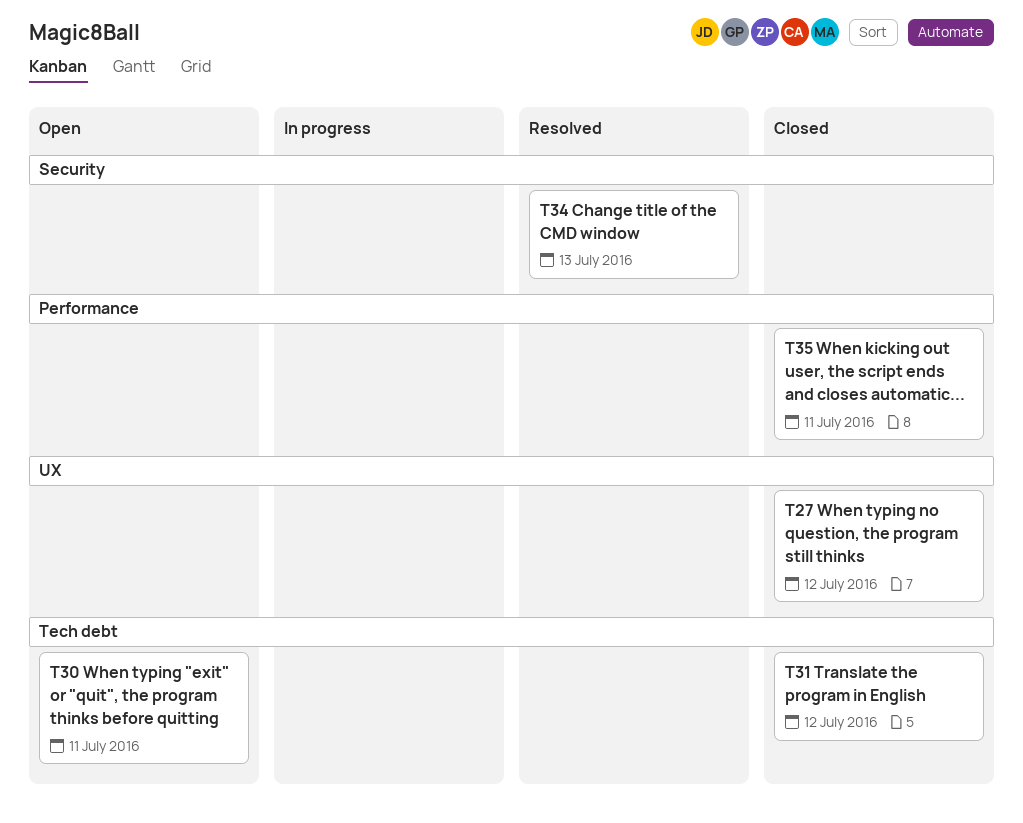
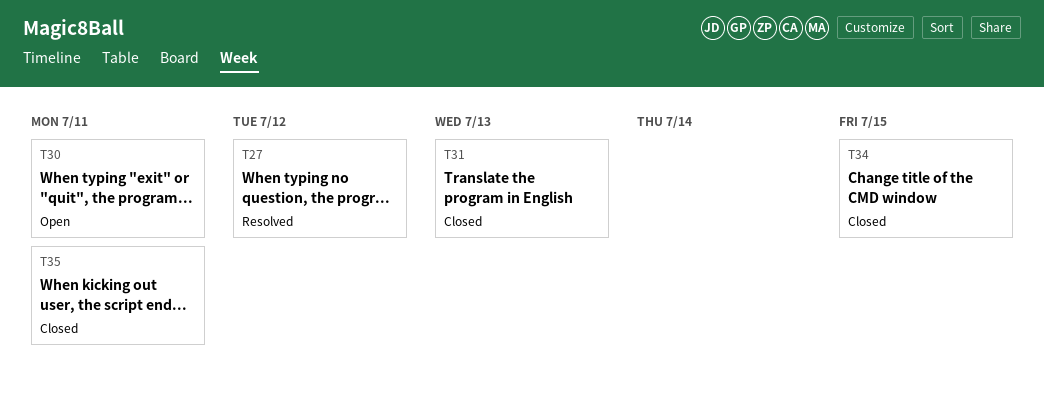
T27, status: Closed -> Resolved
T31, due: Jul 12 -> Jul 13
T34, status: Resolved -> Closed
T34, due: Jul 13 -> Jul 15

